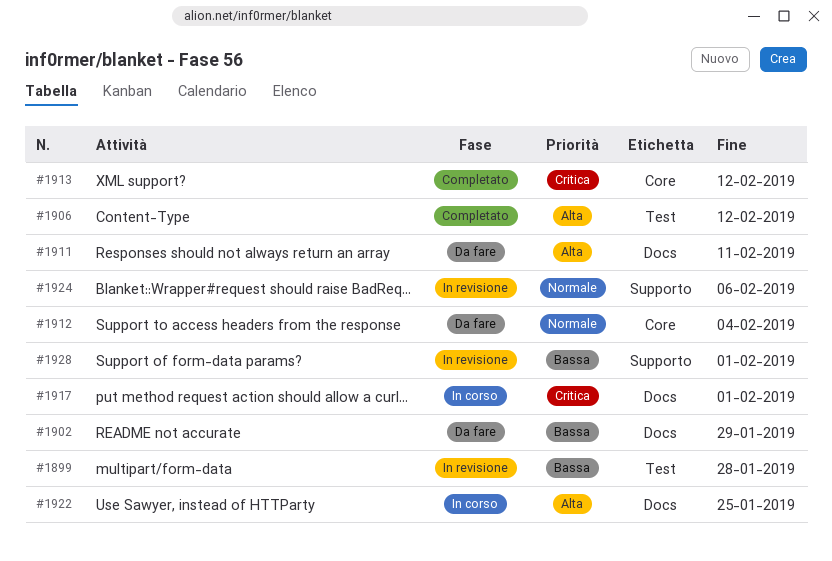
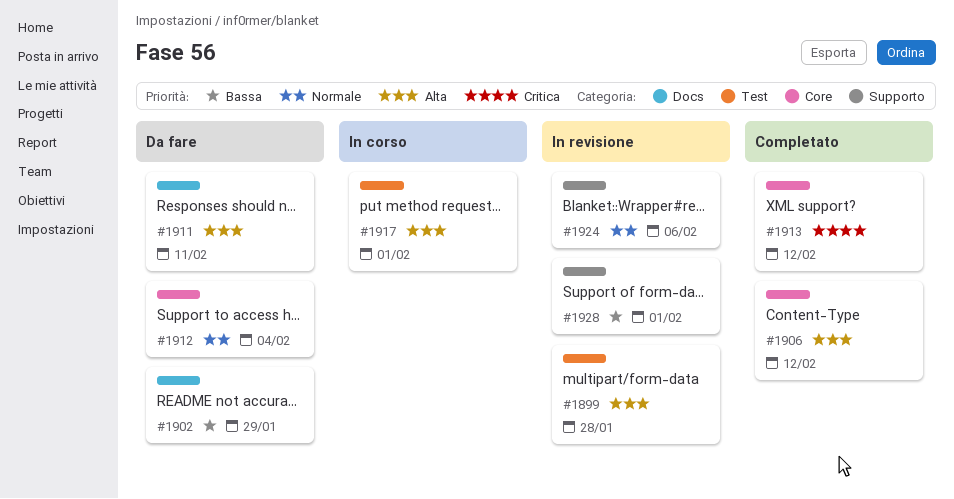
#1899, priority: Bassa -> Alta
#1906, label: Test -> Core
#1917, priority: Critica -> Alta
#1917, label: Docs -> Test
#1922: present -> none

